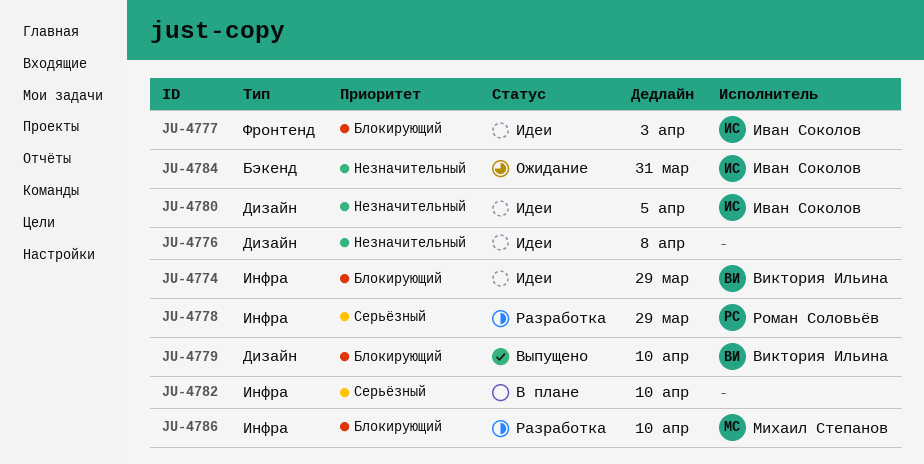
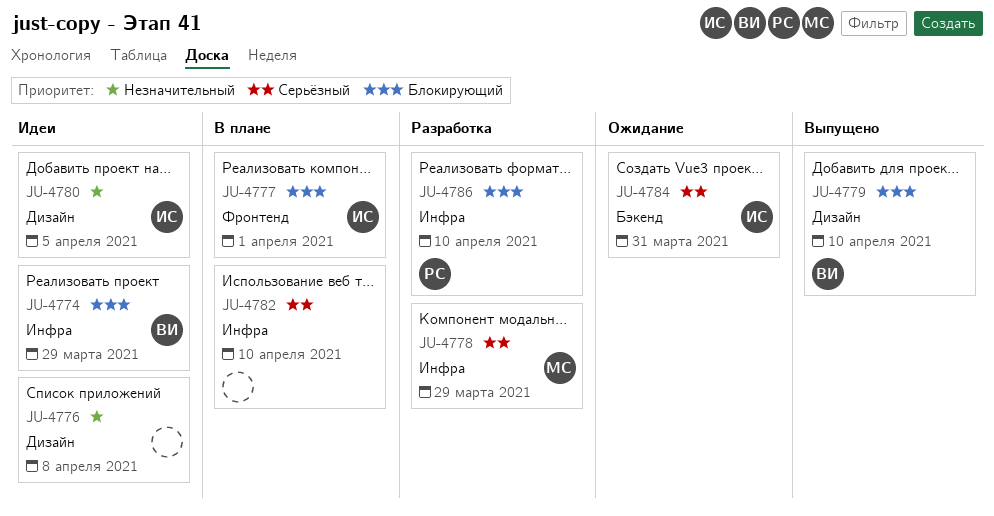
JU-4777, status: Идеи -> В плане
JU-4777, due: Apr 3 -> Apr 1
JU-4778, owner: Роман Соловьёв -> Михаил Степанов
JU-4784, priority: Незначительный -> Серьёзный
JU-4786, owner: Михаил Степанов -> Роман Соловьёв

